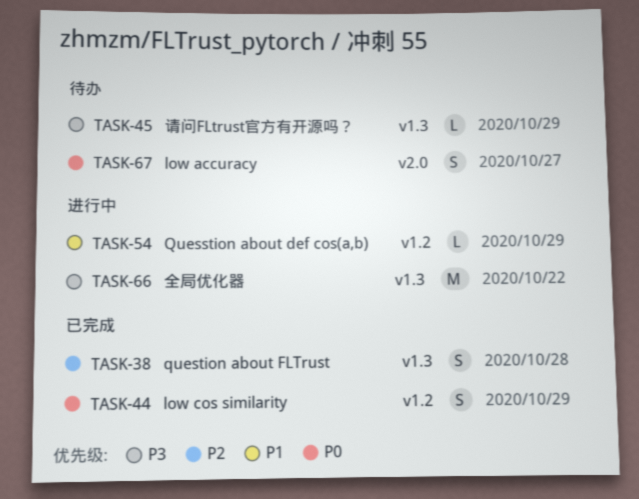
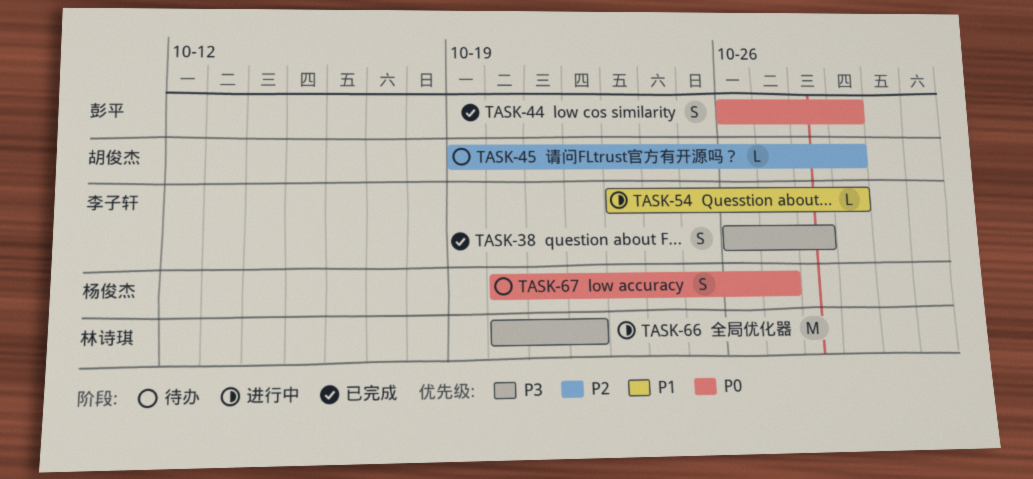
TASK-38, priority: P2 -> P3
TASK-45, priority: P3 -> P2

